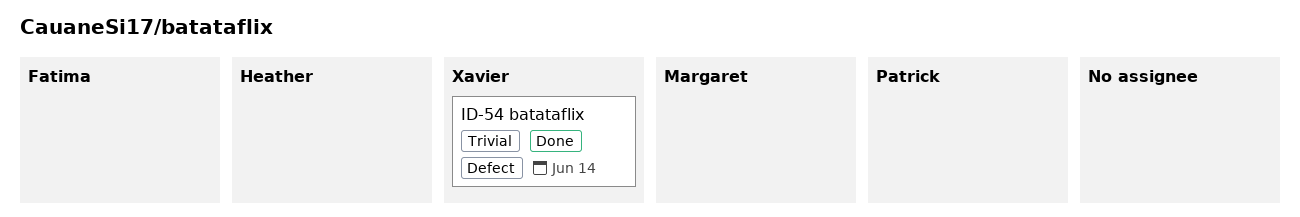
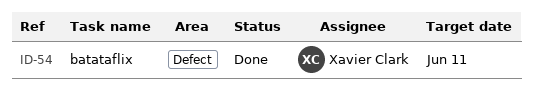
ID-54, due: Jun 14 -> Jun 11

